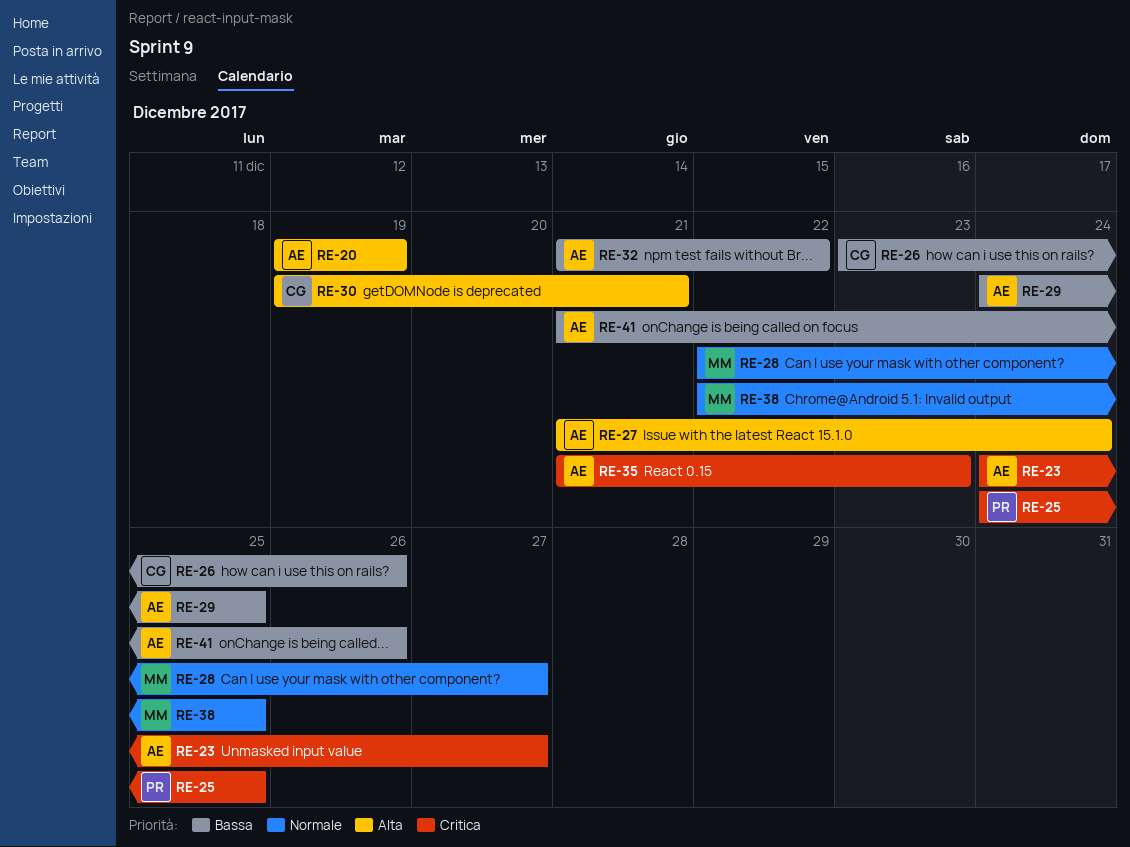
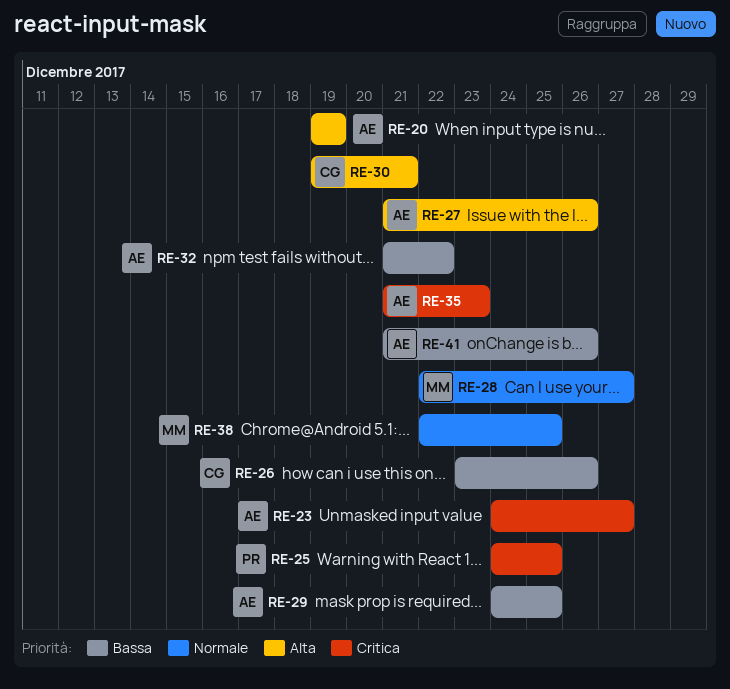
RE-27, due: Dec 24 -> Dec 26

